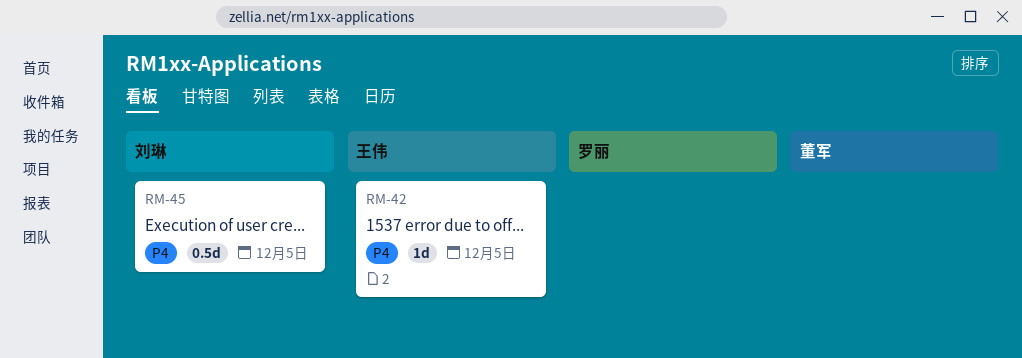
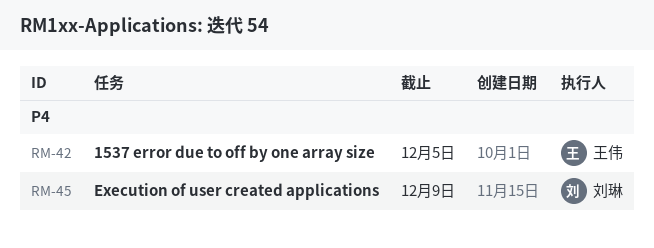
RM-45, due: Dec 5 -> Dec 9

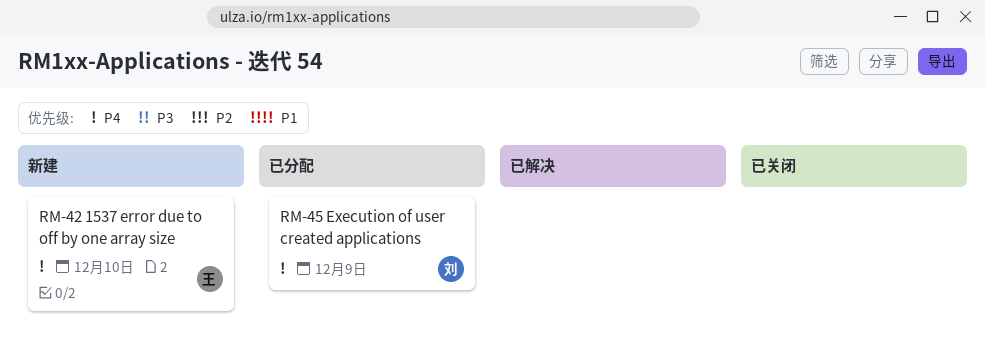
RM-42, due: Dec 5 -> Dec 10

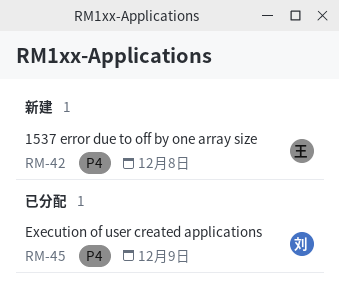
RM-42, due: Dec 10 -> Dec 8

